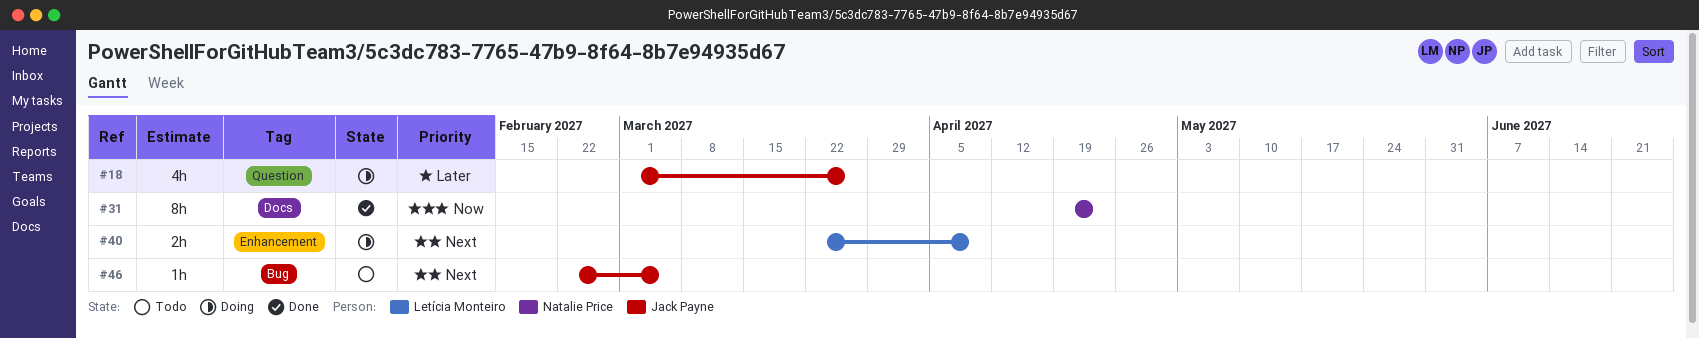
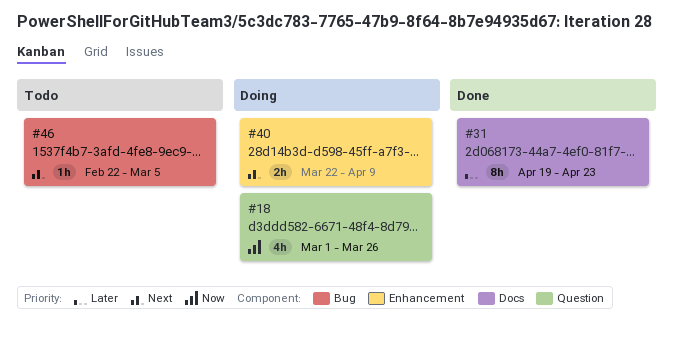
#18, priority: Later -> Now
#31, priority: Now -> Later

